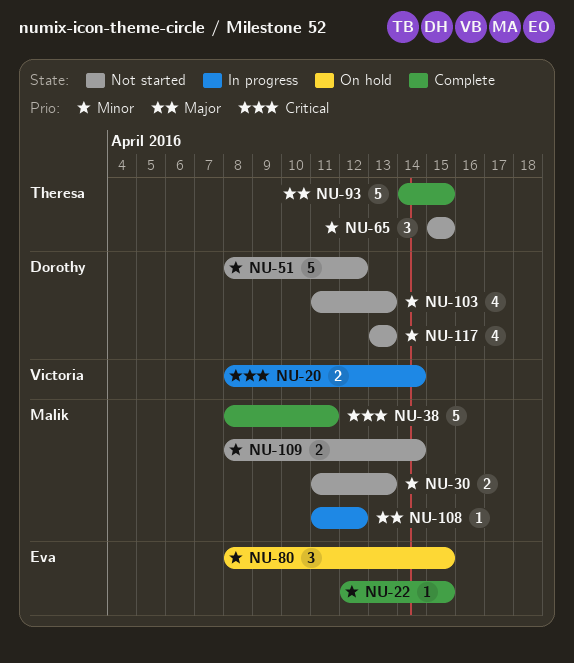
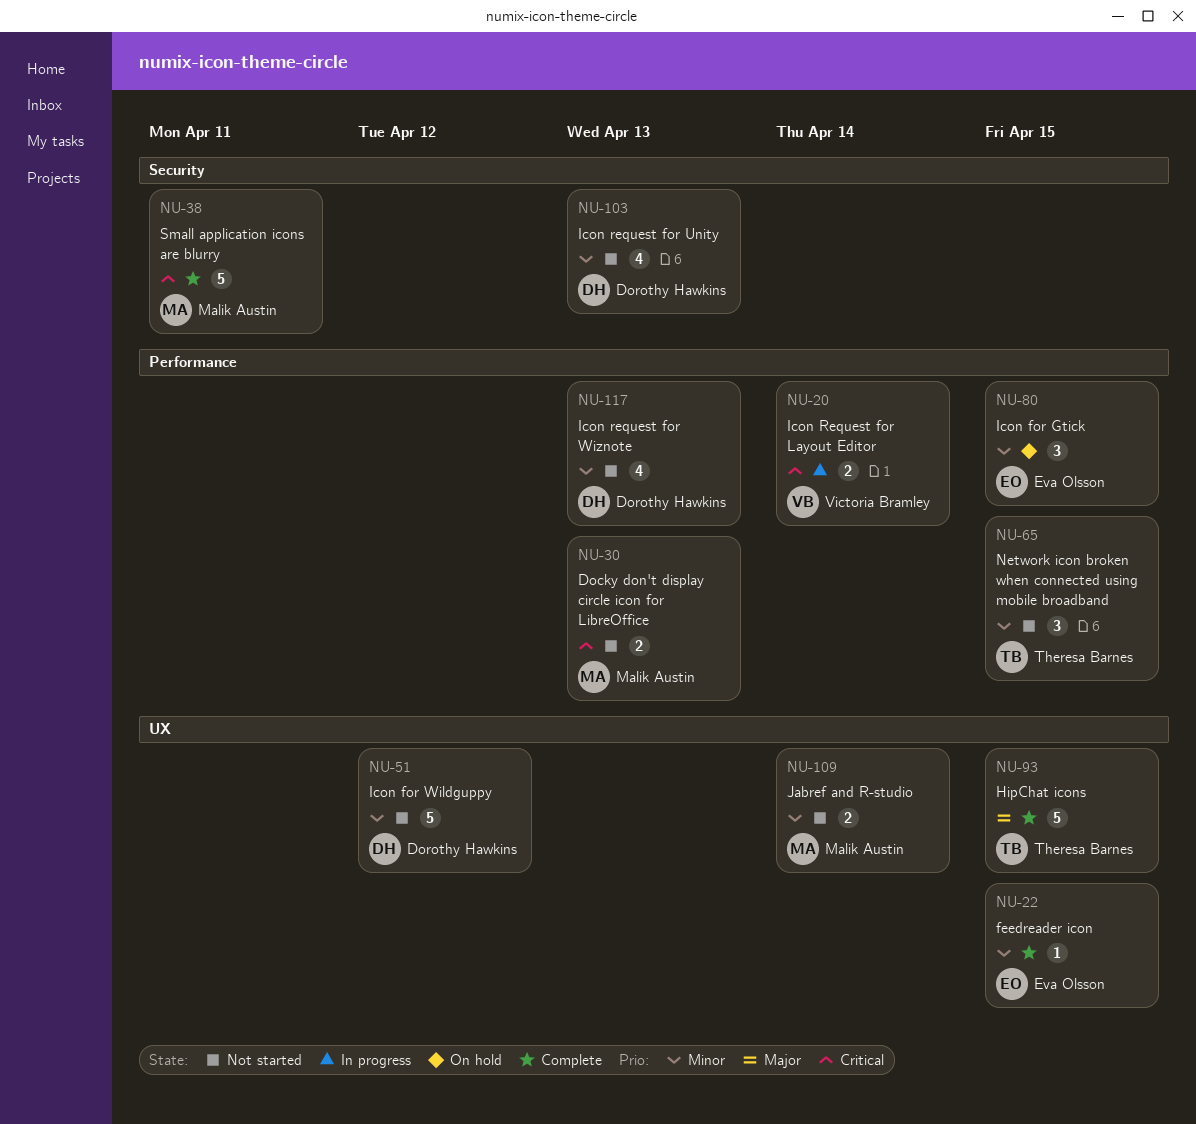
NU-30, priority: Minor -> Critical
NU-108: present -> none

